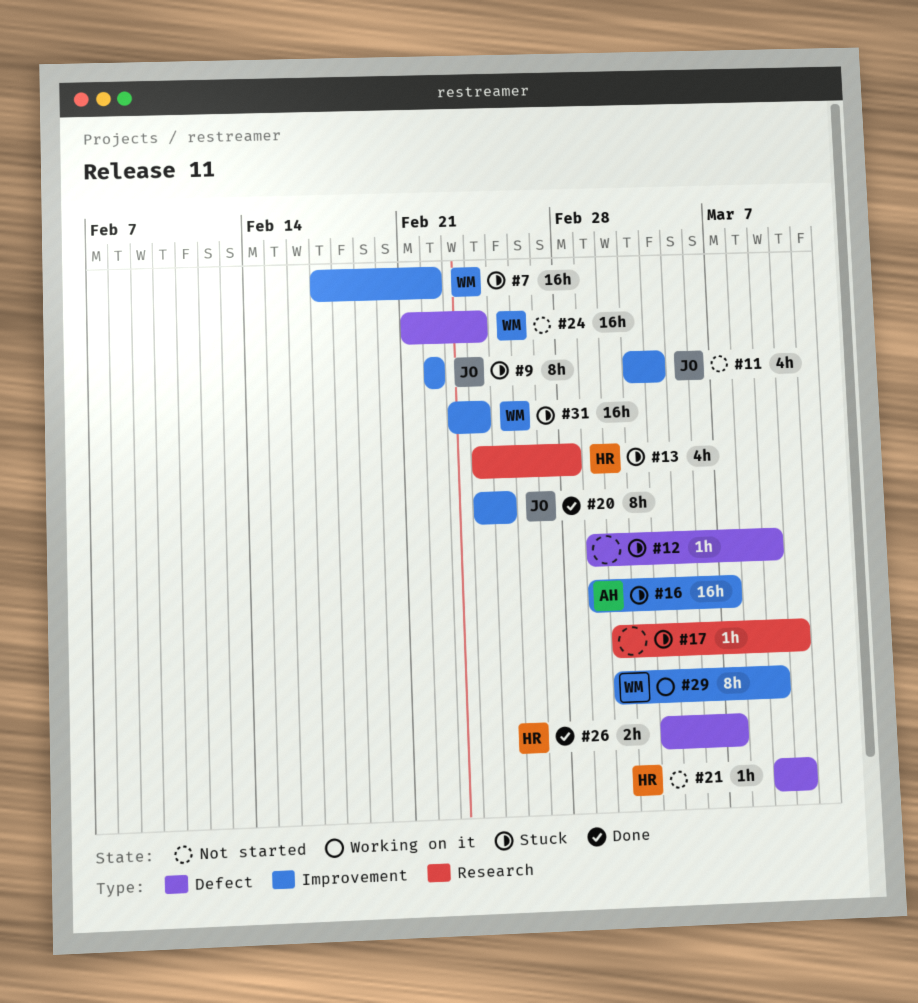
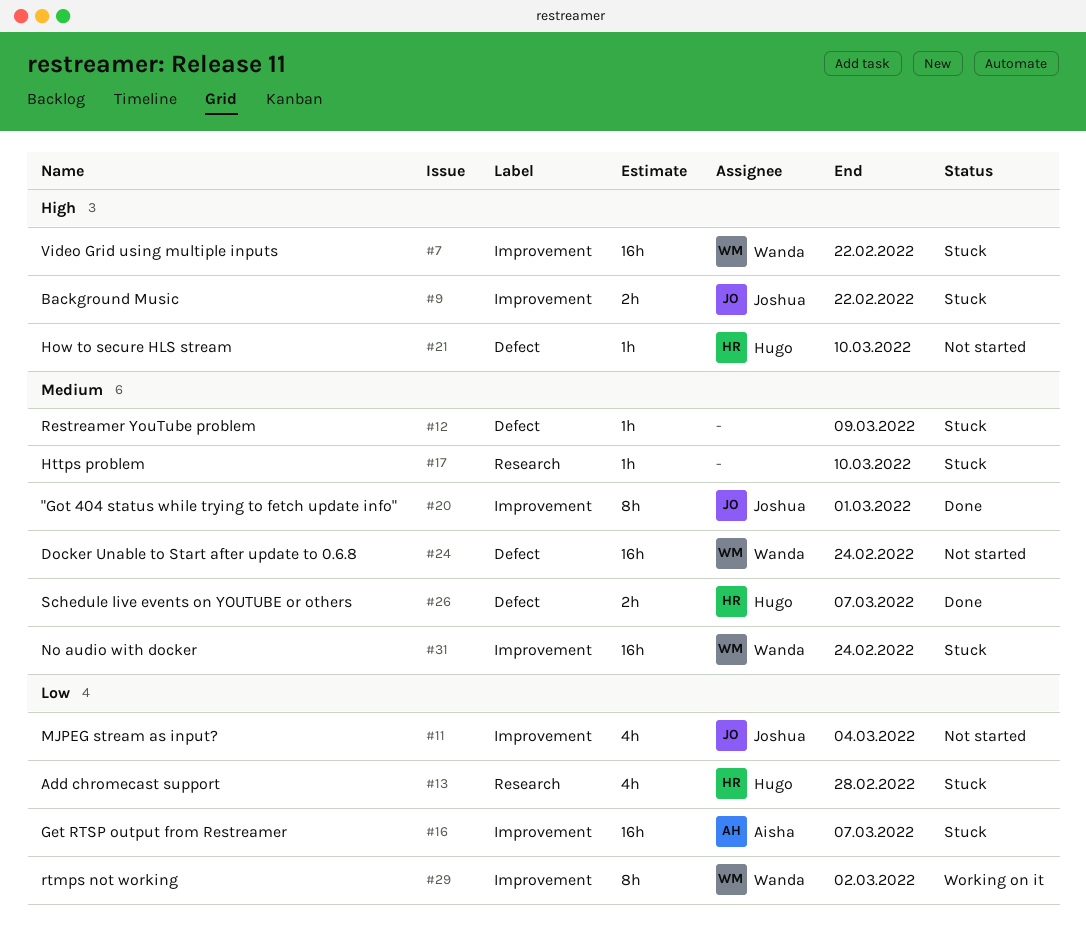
#9, estimate: 8h -> 2h
#20, due: Feb 25 -> Mar 1
#29, due: Mar 9 -> Mar 2

